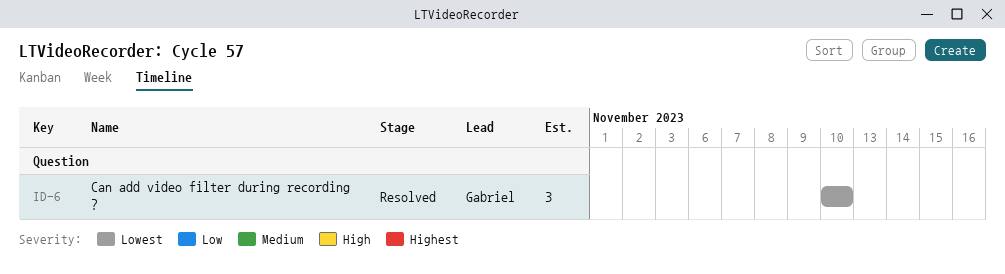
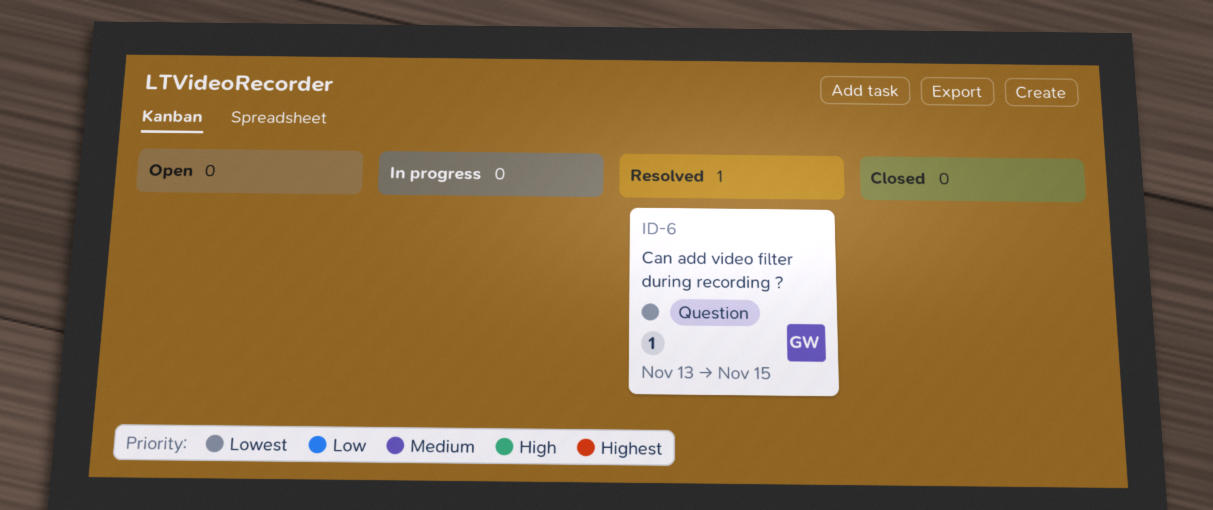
ID-6, estimate: 3 -> 1
ID-6, start: Nov 10 -> Nov 13
ID-6, due: Nov 10 -> Nov 15

